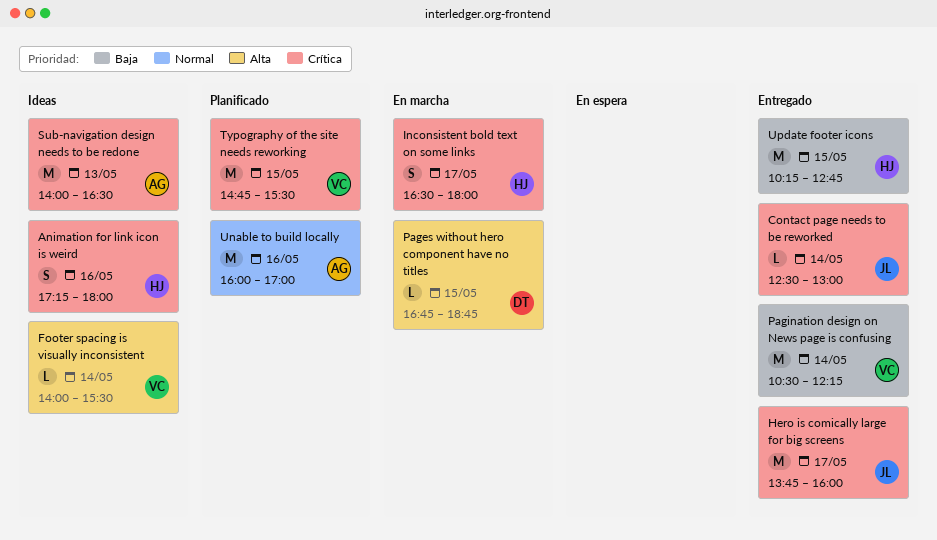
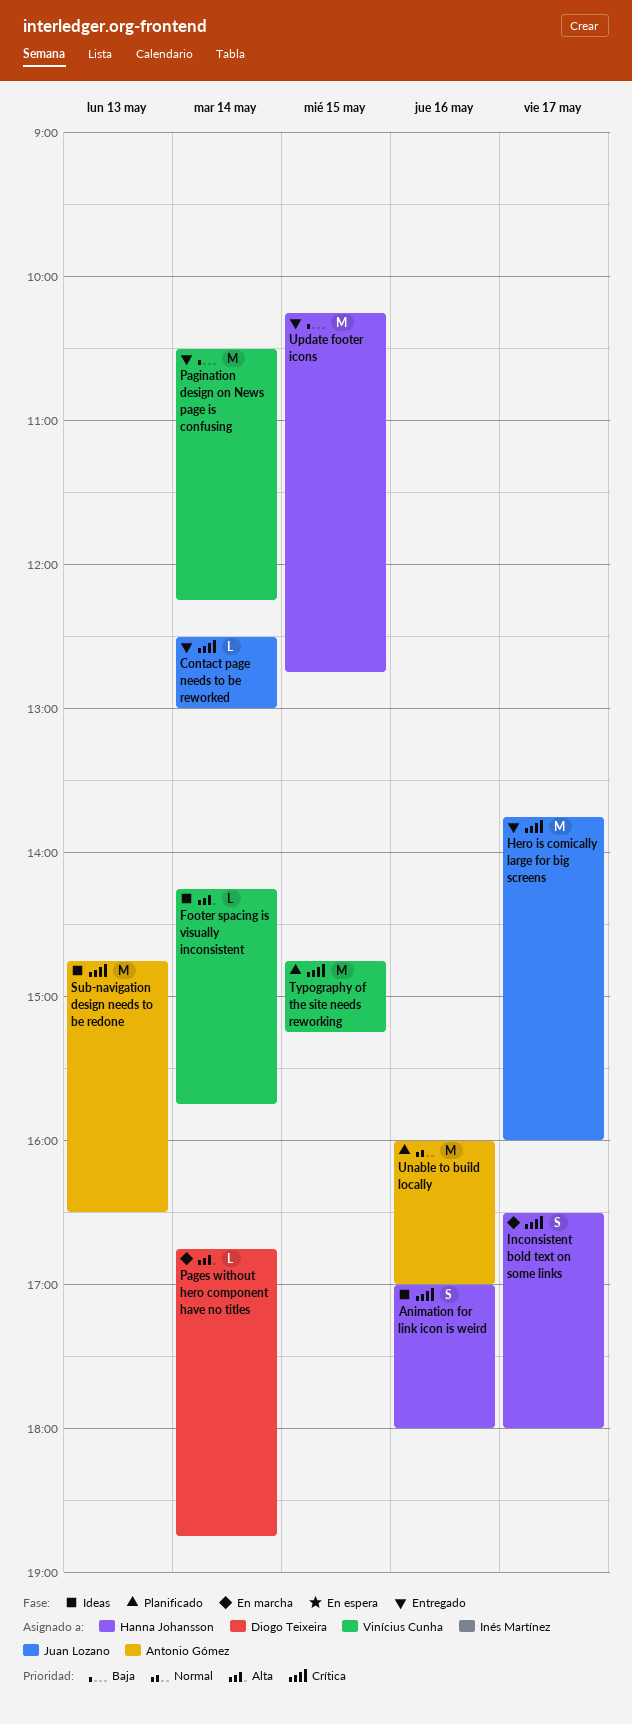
Animation for link icon is weird, begins: 17:15 -> 17:00
Footer spacing is visually inconsistent, begins: 14:00 -> 14:15
Footer spacing is visually inconsistent, ends: 15:30 -> 15:45
Pages without hero component have no titles, day: May 15 -> May 14
Sub-navigation design needs to be redone, begins: 14:00 -> 14:45
Typography of the site needs reworking, ends: 15:30 -> 15:15

